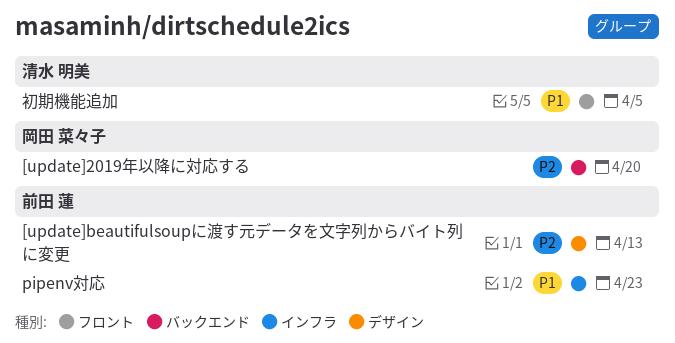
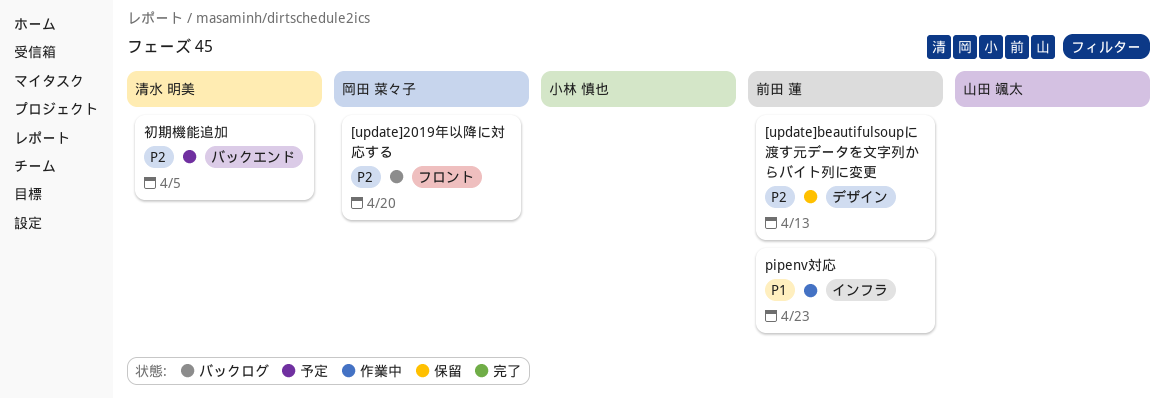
[update]2019年以降に対応する, label: バックエンド -> フロント
初期機能追加, priority: P1 -> P2
初期機能追加, label: フロント -> バックエンド

